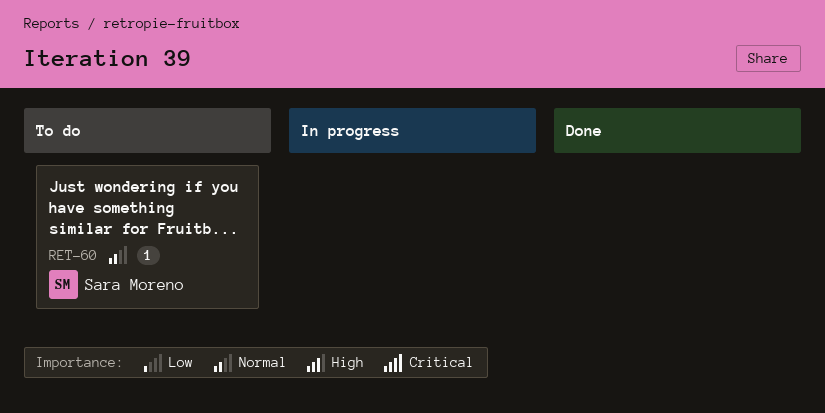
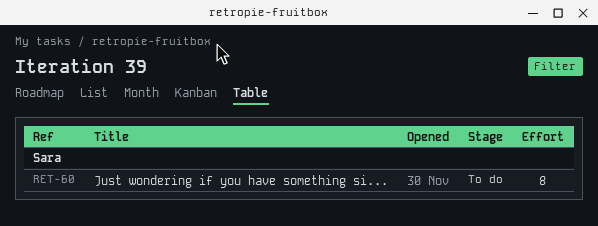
RET-60, estimate: 1 -> 8

